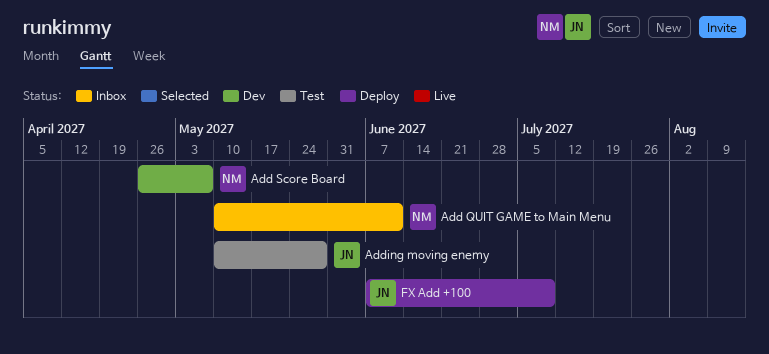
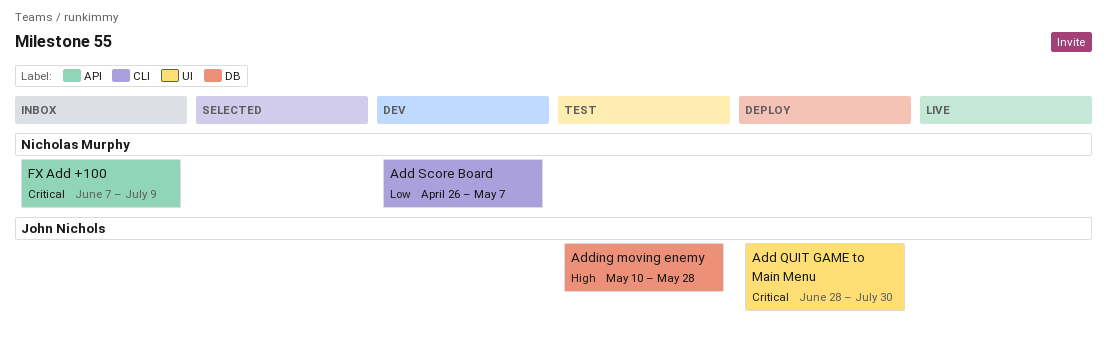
Add QUIT GAME to Main Menu, status: Inbox -> Deploy
Add QUIT GAME to Main Menu, owner: Nicholas Murphy -> John Nichols
Add QUIT GAME to Main Menu, start: May 10 -> Jun 28
Add QUIT GAME to Main Menu, due: Jun 11 -> Jul 30
FX Add +100, status: Deploy -> Inbox
FX Add +100, owner: John Nichols -> Nicholas Murphy

